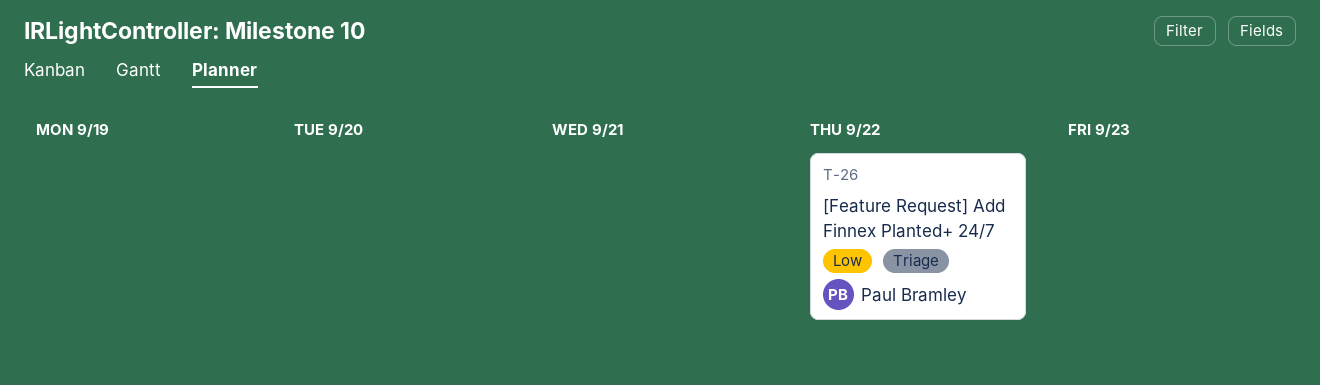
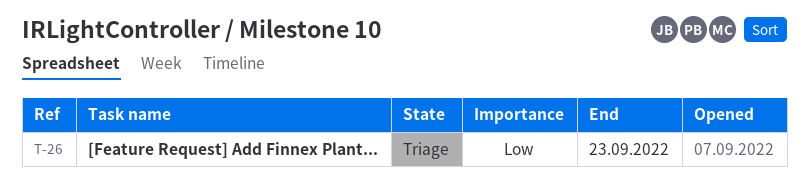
T-26, due: Sep 22 -> Sep 23

